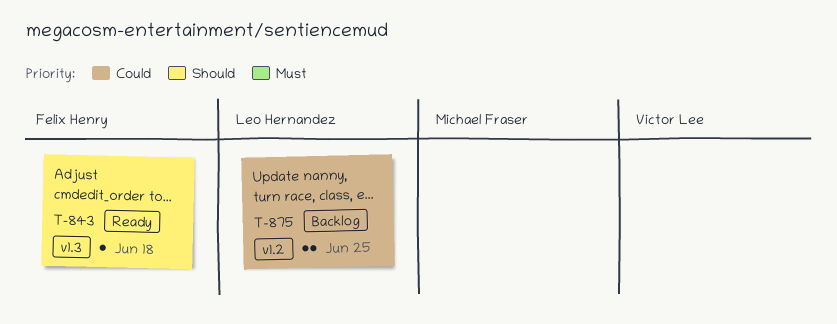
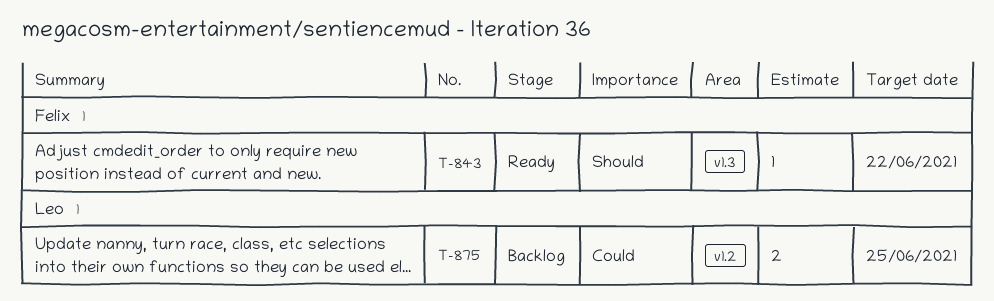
T-843, due: Jun 18 -> Jun 22

